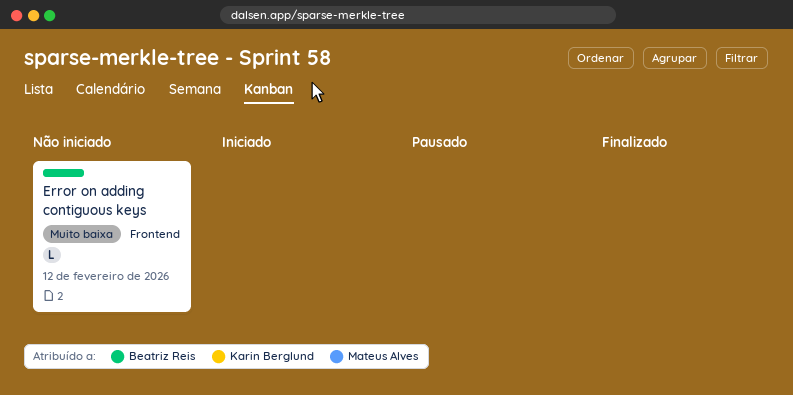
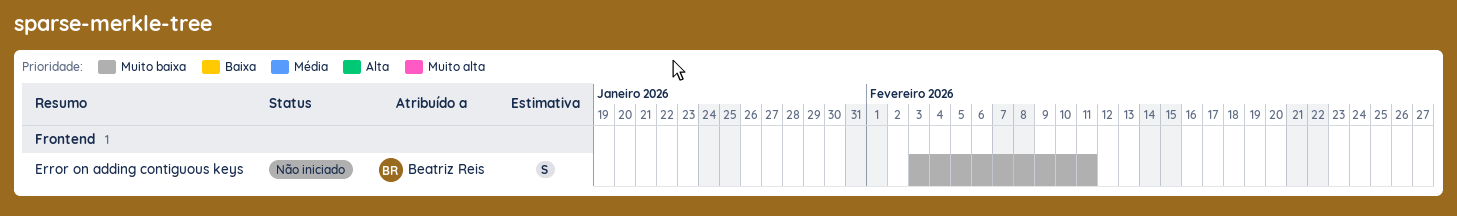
Error on adding contiguous keys, estimate: L -> S
Error on adding contiguous keys, due: Feb 12 -> Feb 11

